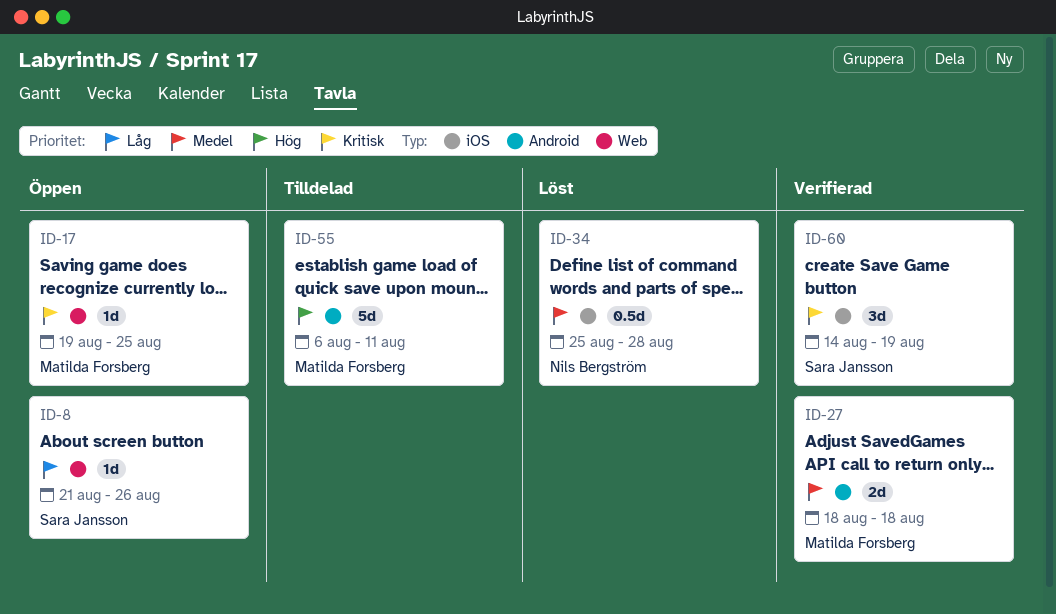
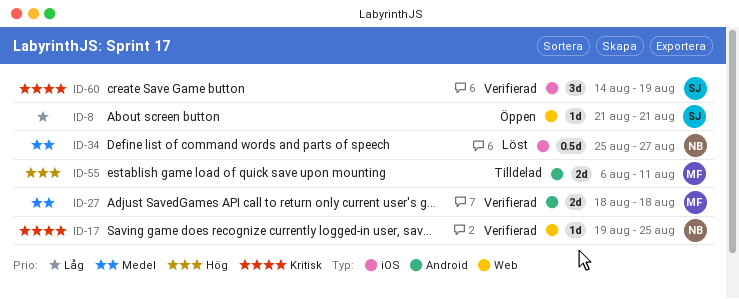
ID-8, due: Aug 26 -> Aug 21
ID-17, status: Öppen -> Verifierad
ID-17, owner: Matilda Forsberg -> Nils Bergström
ID-34, due: Aug 28 -> Aug 27
ID-55, estimate: 5d -> 2d

